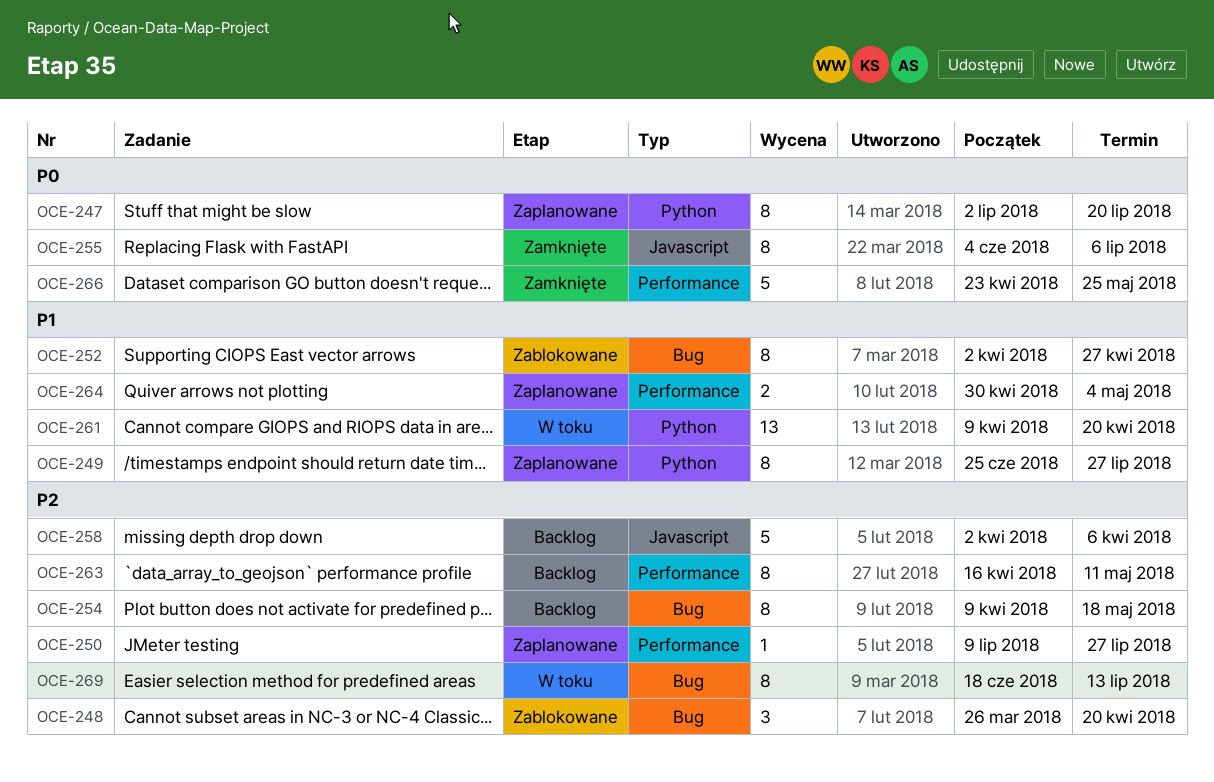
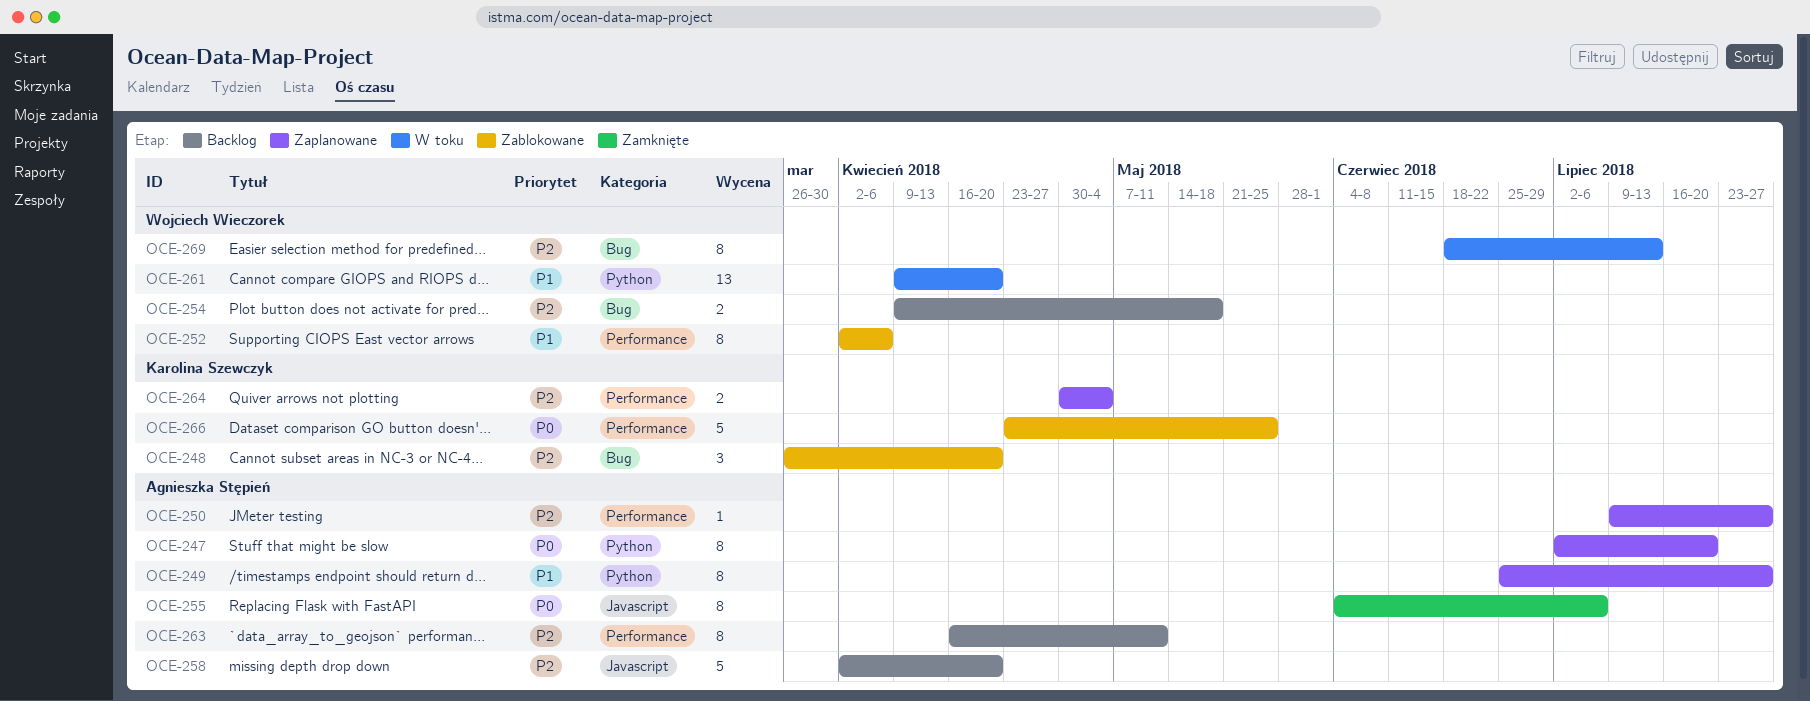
OCE-252, label: Bug -> Performance
OCE-252, due: Apr 27 -> Apr 6
OCE-254, estimate: 8 -> 2
OCE-258, due: Apr 6 -> Apr 20
OCE-264, priority: P1 -> P2
OCE-266, status: Zamknięte -> Zablokowane

